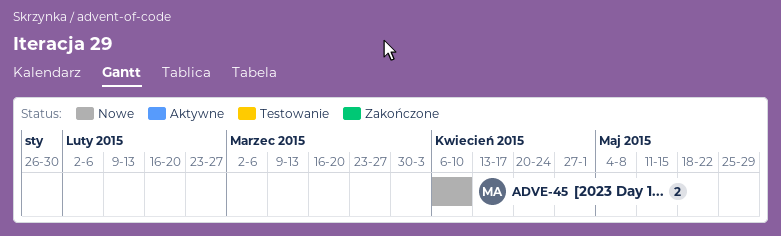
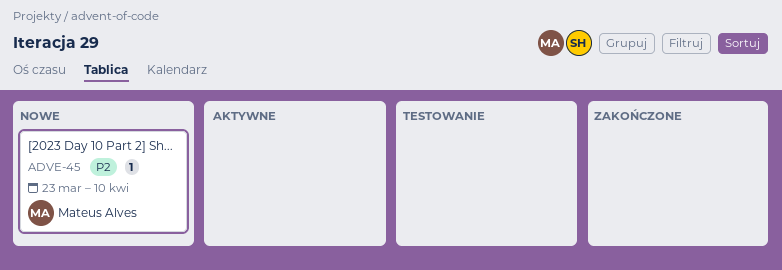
ADVE-45, estimate: 2 -> 1
ADVE-45, start: Apr 6 -> Mar 23

